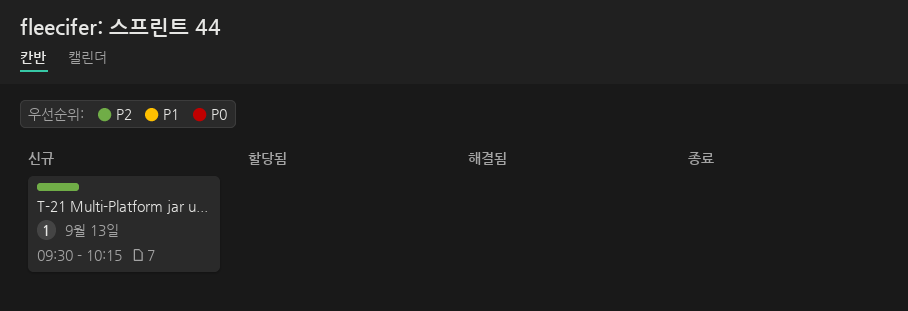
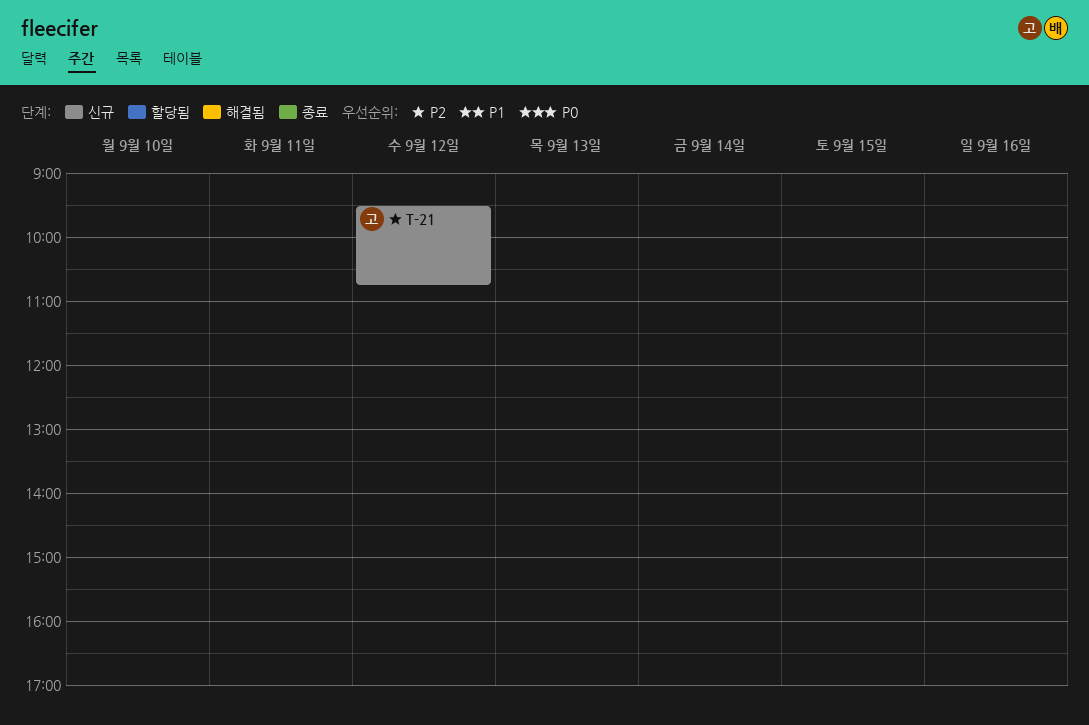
T-21, day: Sep 13 -> Sep 12
T-21, ends: 10:15 -> 10:45

